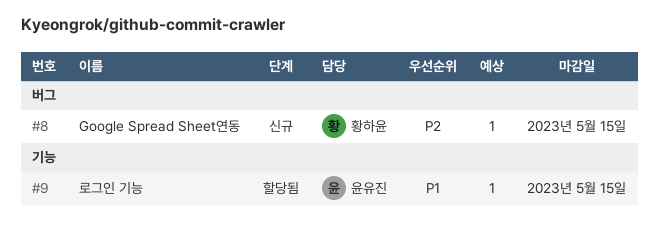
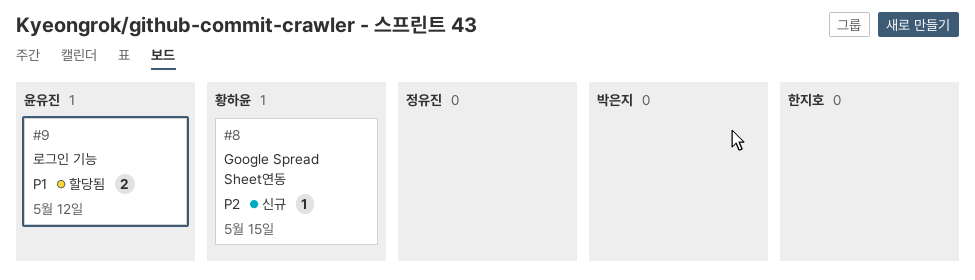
#9, estimate: 1 -> 2
#9, due: May 15 -> May 12

